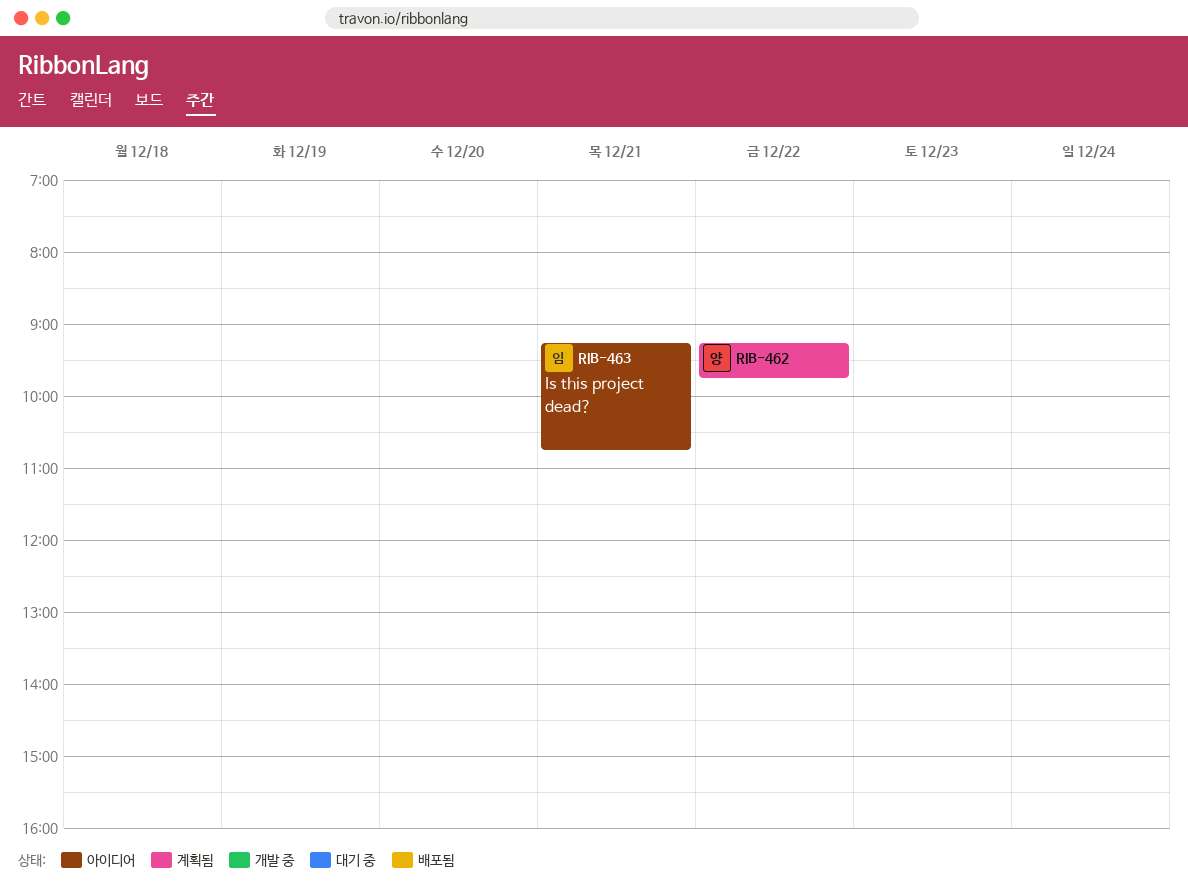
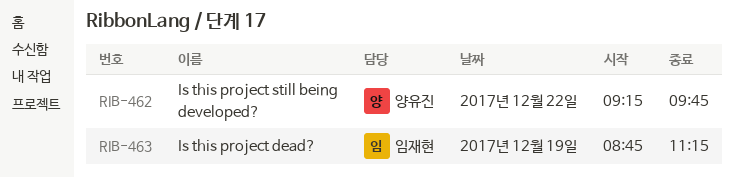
RIB-463, day: Dec 21 -> Dec 19
RIB-463, begins: 09:15 -> 08:45
RIB-463, ends: 10:45 -> 11:15

